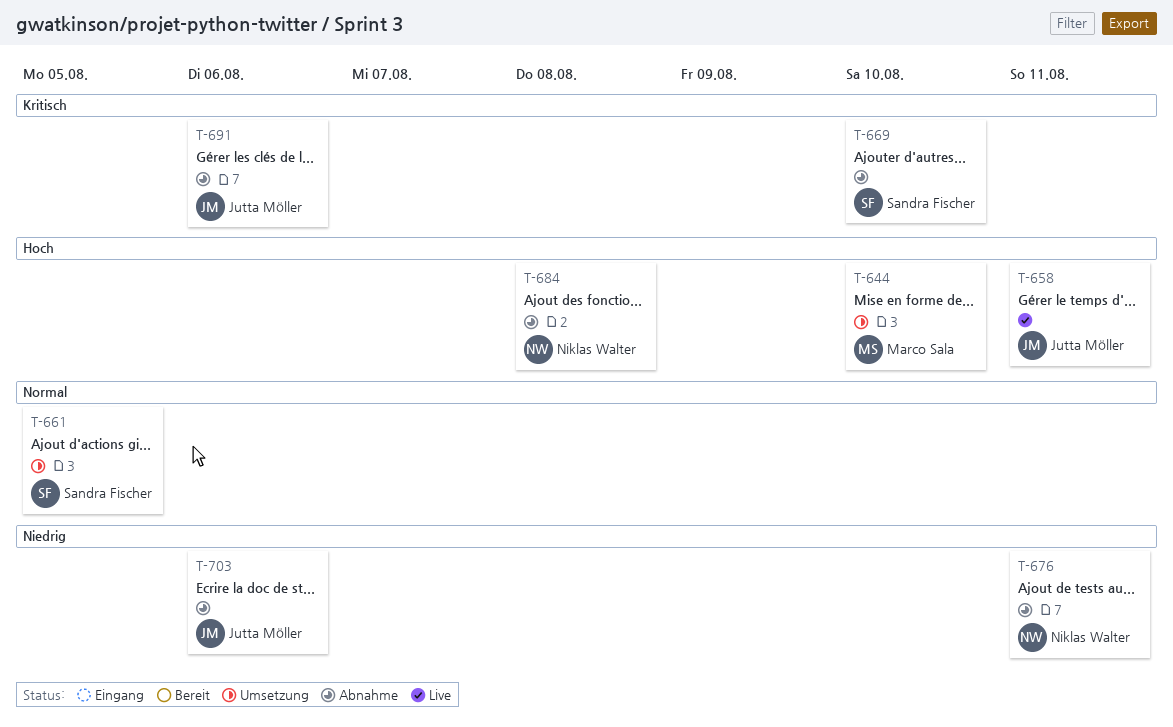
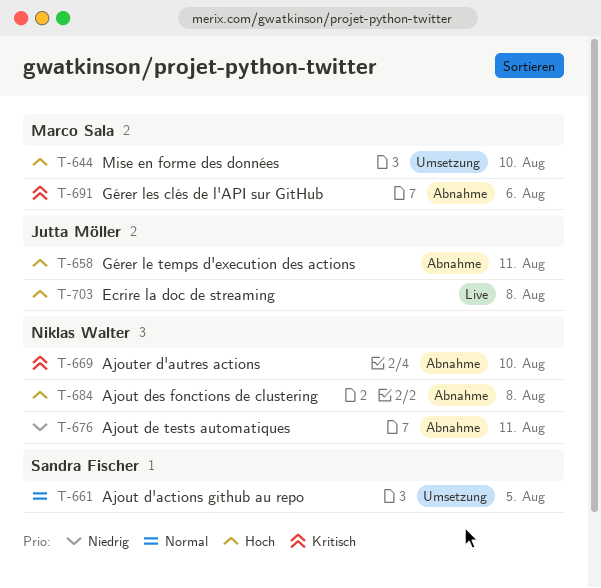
T-658, status: Live -> Abnahme
T-669, owner: Sandra Fischer -> Niklas Walter
T-691, owner: Jutta Möller -> Marco Sala
T-703, status: Abnahme -> Live
T-703, priority: Niedrig -> Hoch
T-703, due: Aug 6 -> Aug 8

